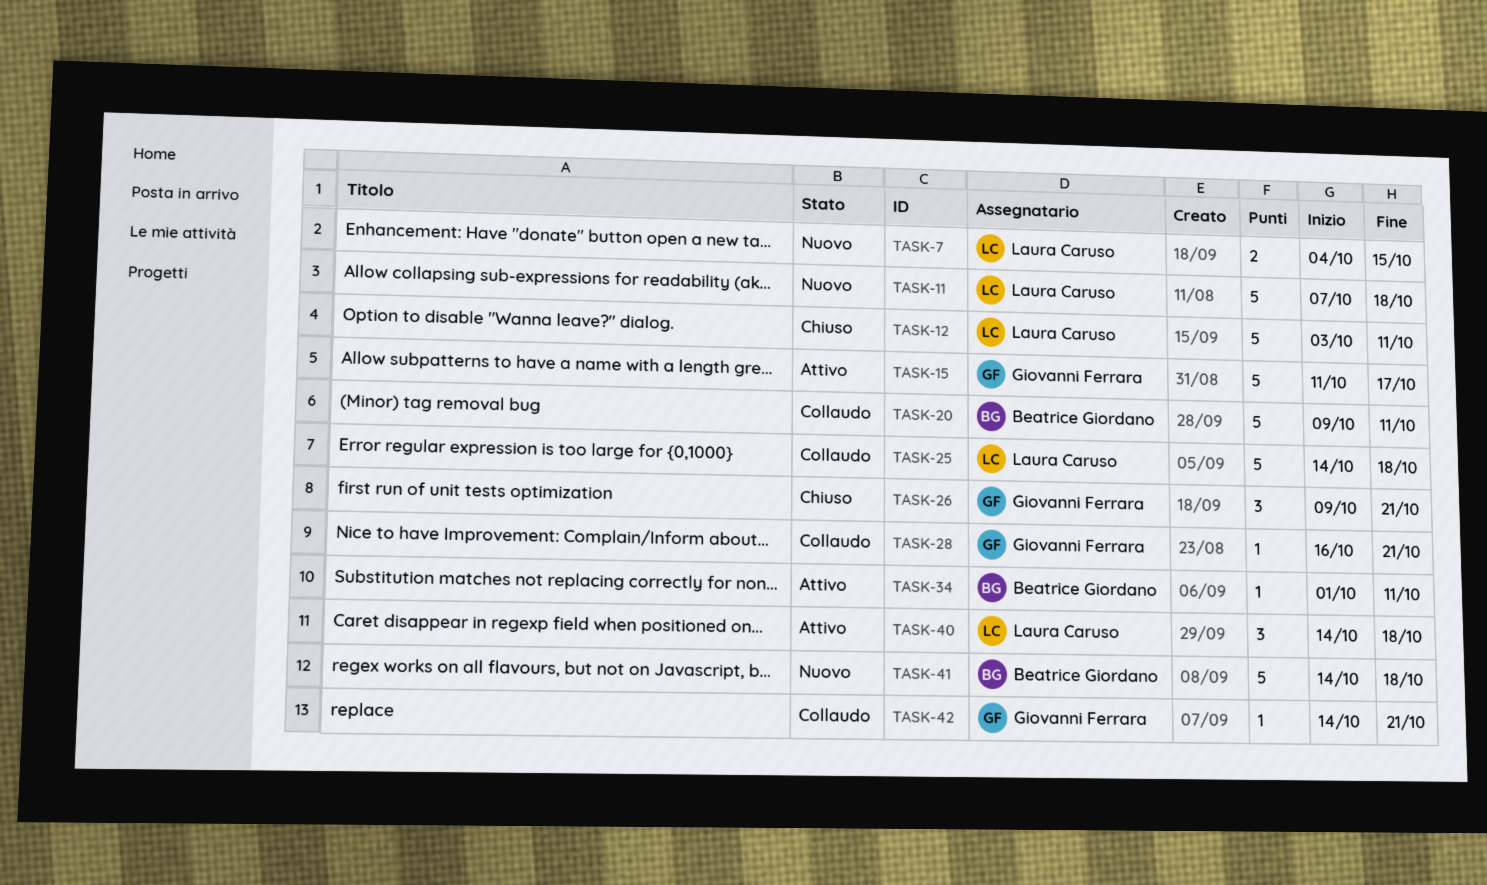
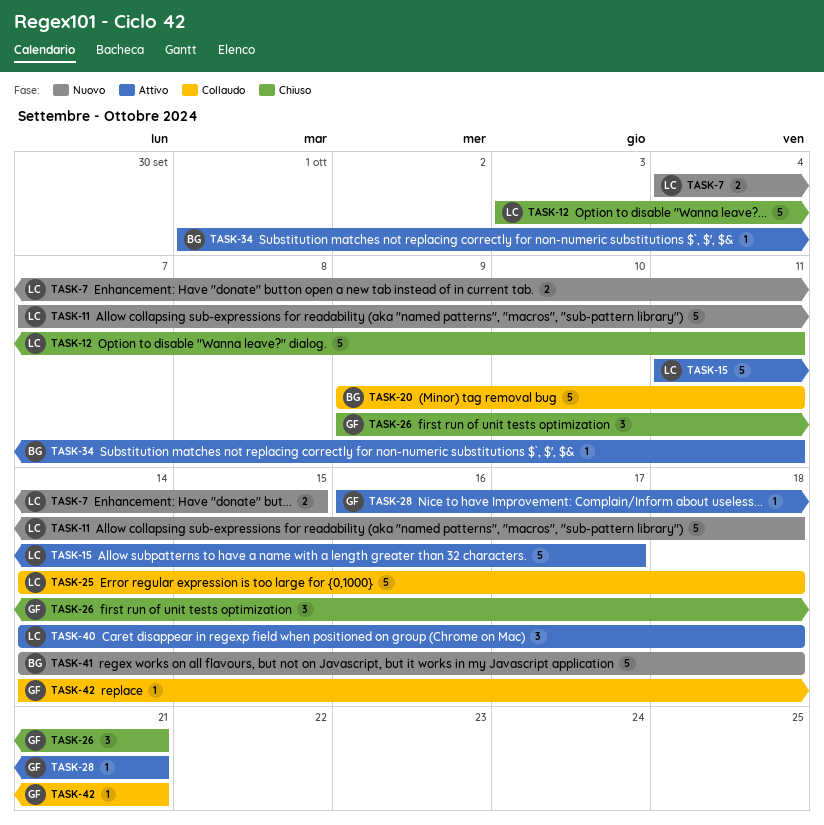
TASK-15, owner: Giovanni Ferrara -> Laura Caruso
TASK-28, status: Collaudo -> Attivo

